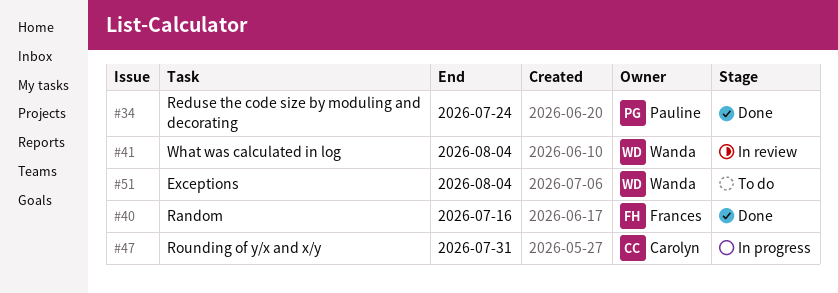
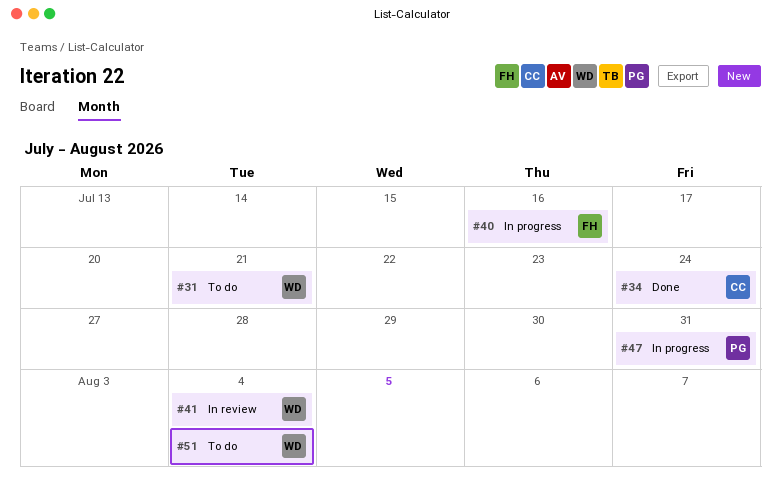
#31: none -> present
#34, owner: Pauline -> Carolyn
#40, status: Done -> In progress
#47, owner: Carolyn -> Pauline

